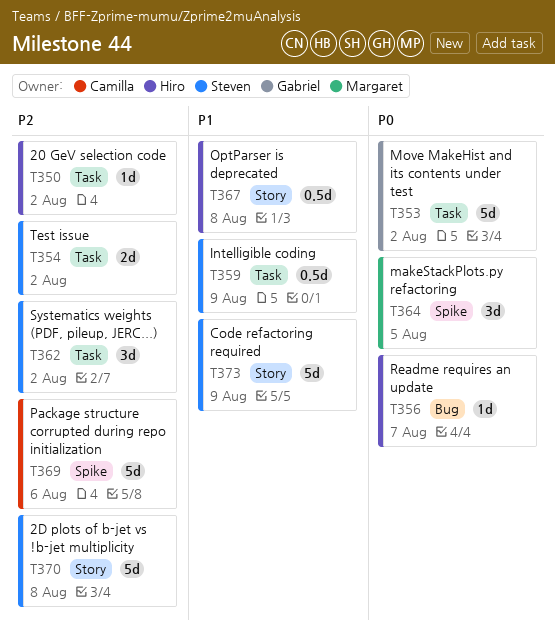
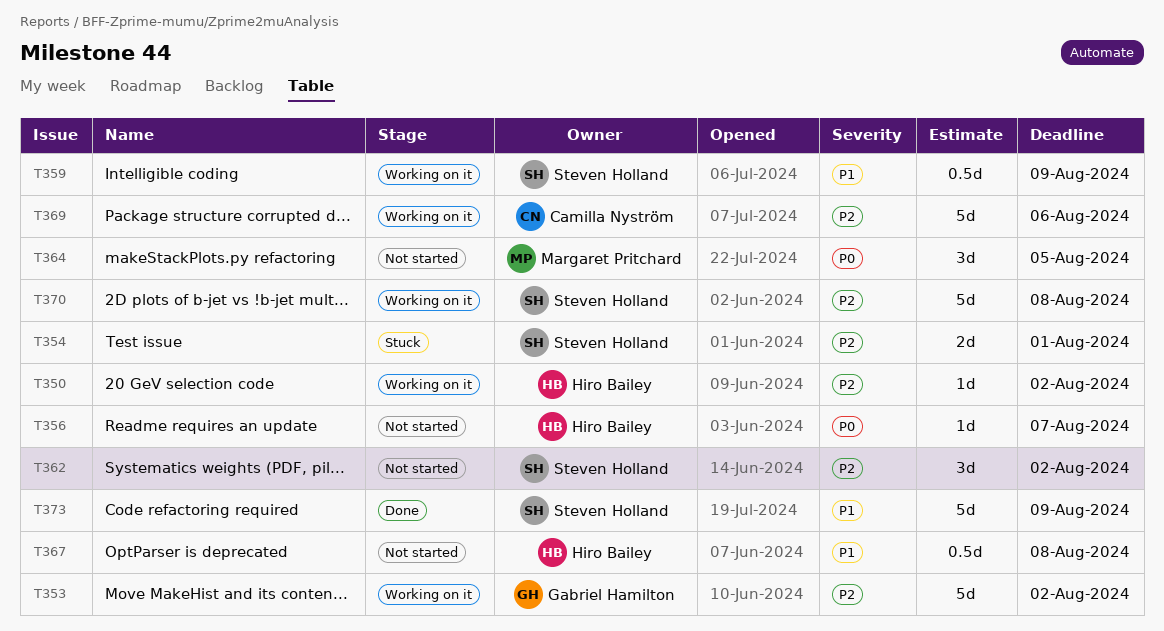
T353, priority: P0 -> P2
T354, due: Aug 2 -> Aug 1

